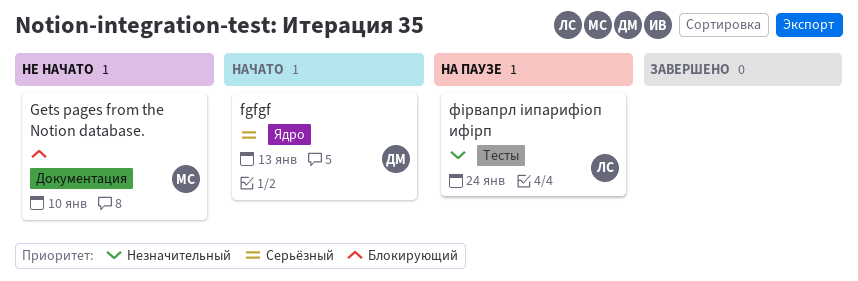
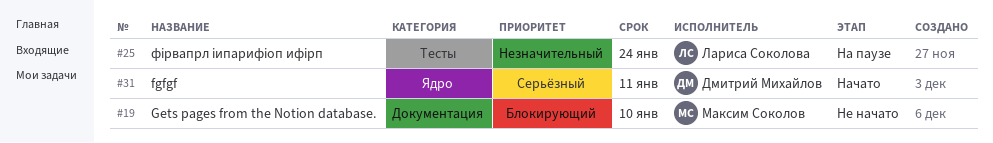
fgfgf, due: Jan 13 -> Jan 11

